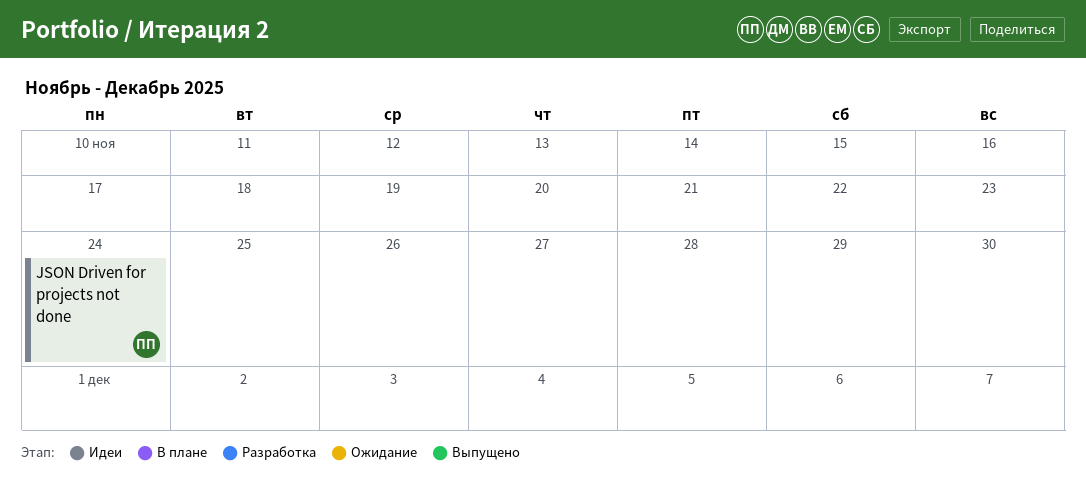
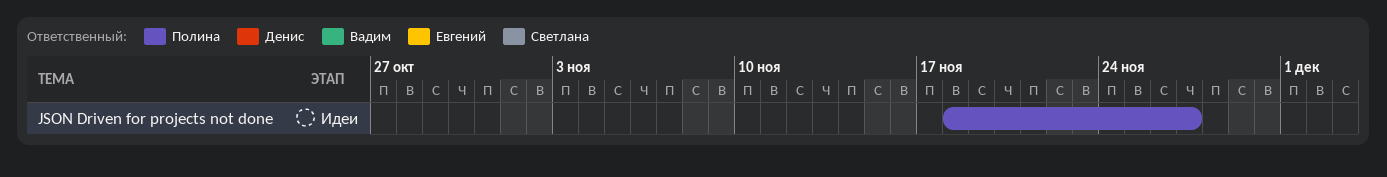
JSON Driven for projects not done, due: Nov 24 -> Nov 27

